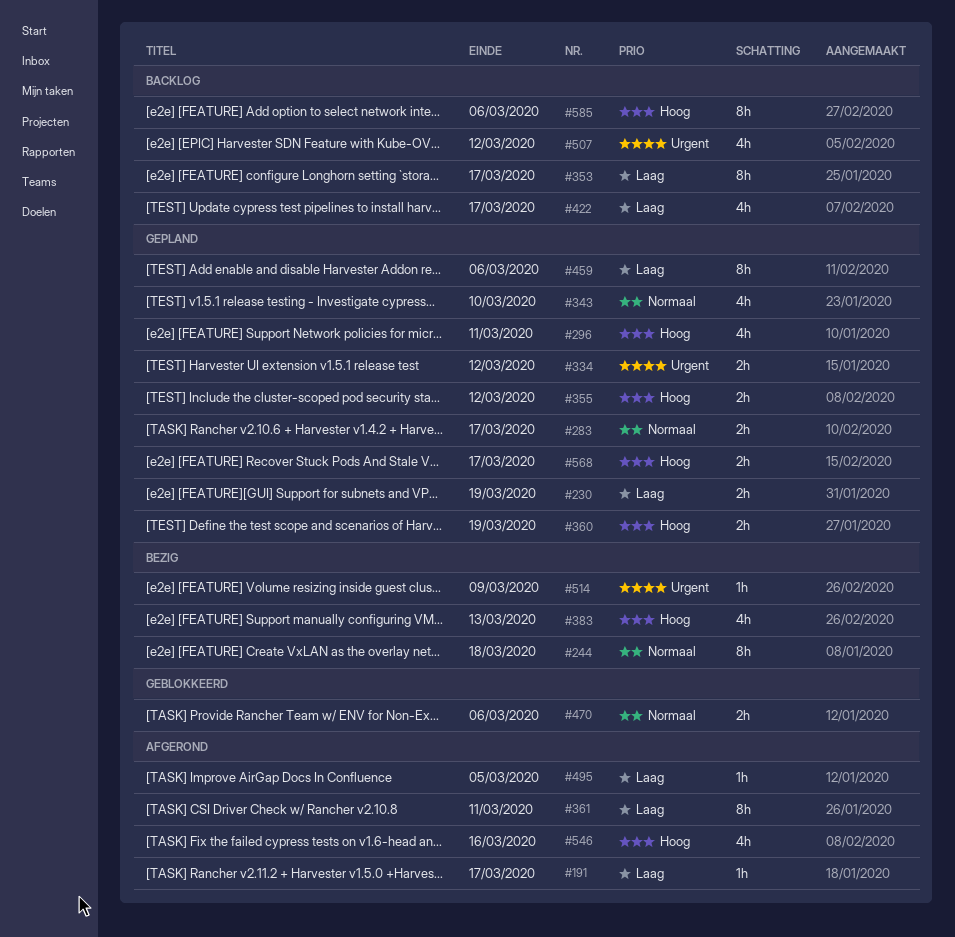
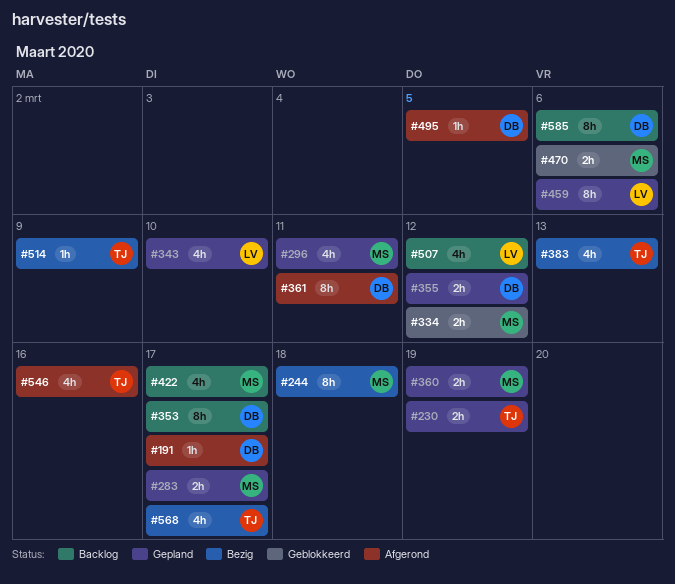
#334, status: Gepland -> Geblokkeerd
#568, status: Gepland -> Bezig
#568, estimate: 2h -> 4h

